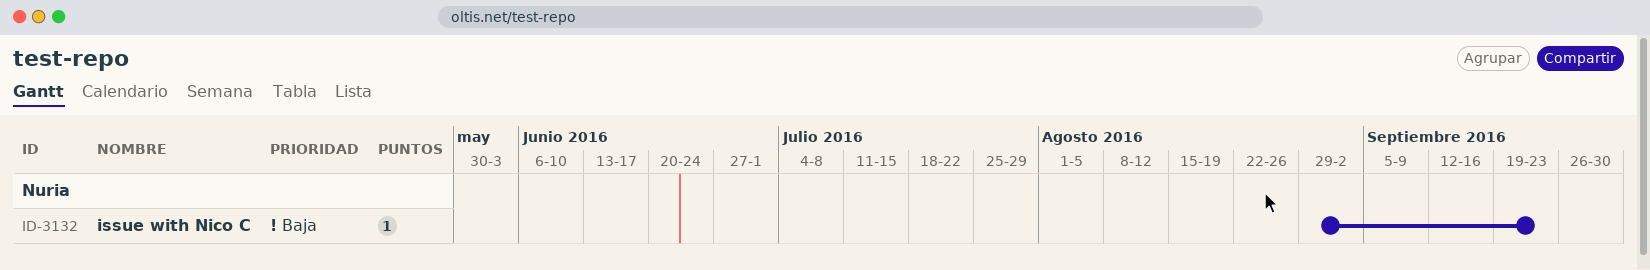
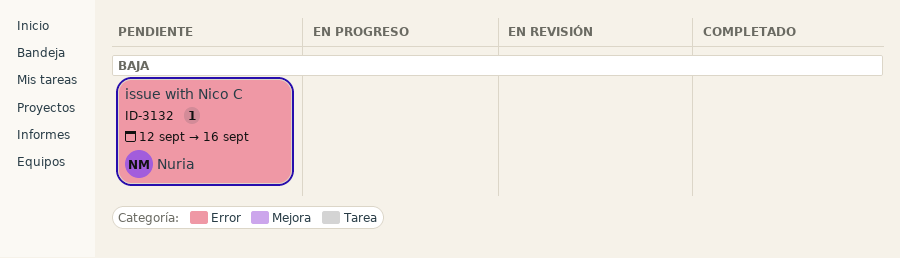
ID-3132, start: Aug 29 -> Sep 12
ID-3132, due: Sep 23 -> Sep 16

